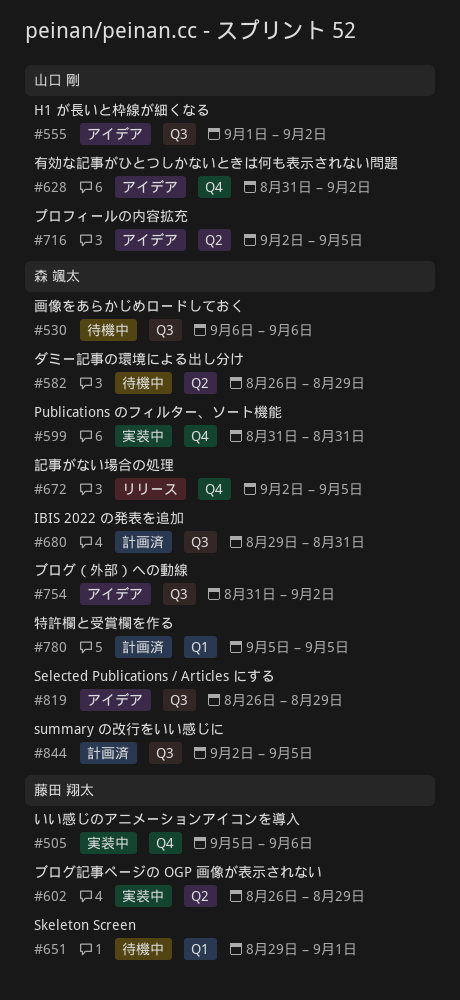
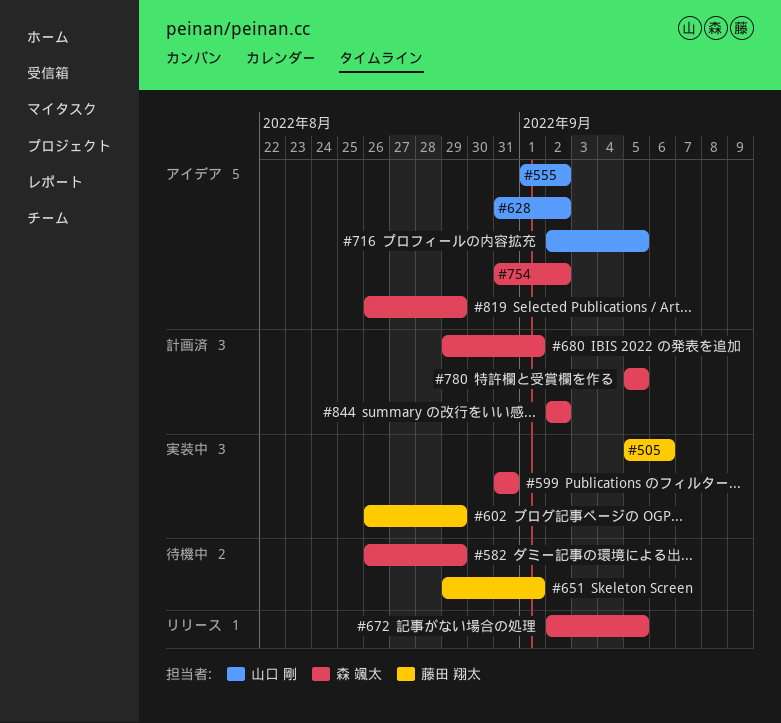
#530: present -> none
#680, due: Aug 31 -> Sep 1
#844, due: Sep 5 -> Sep 2

